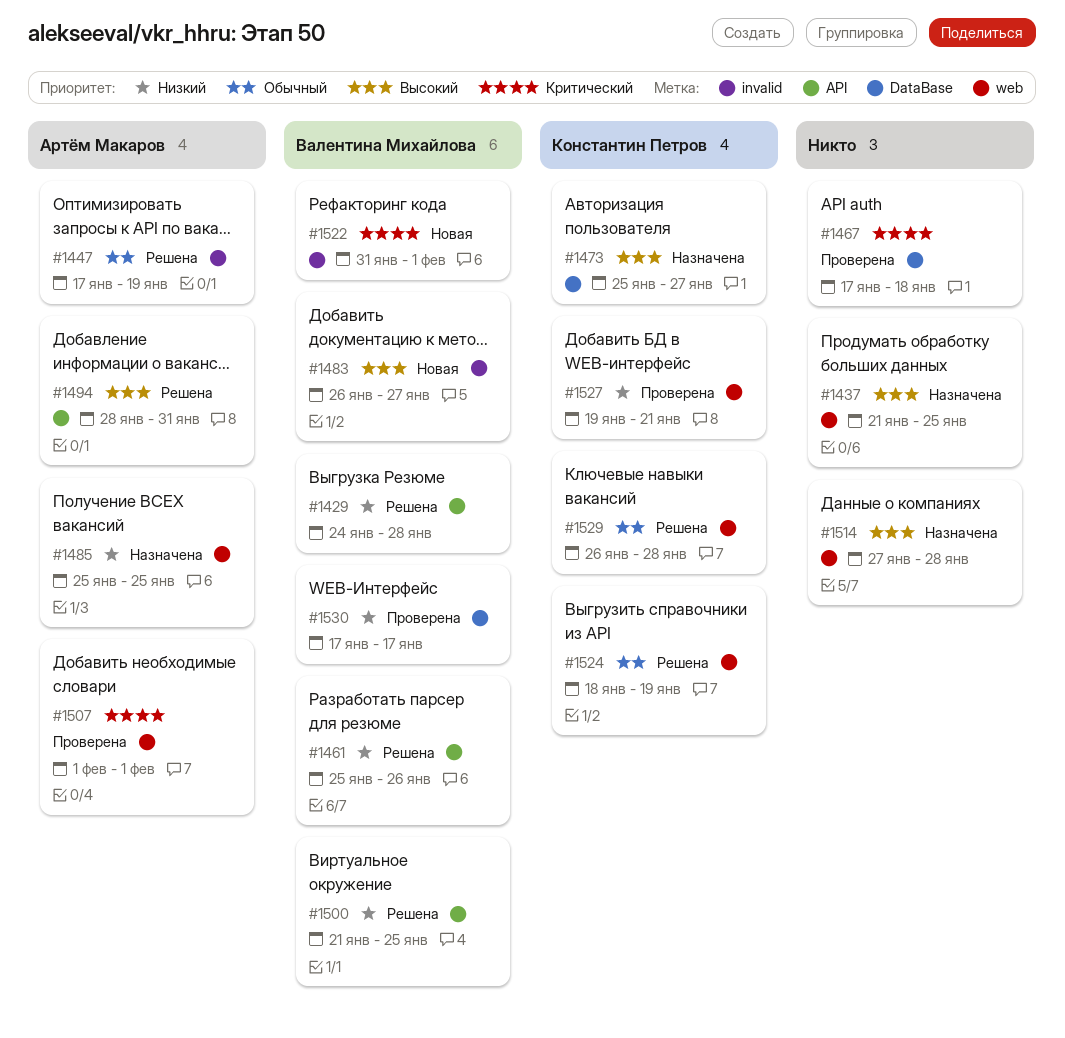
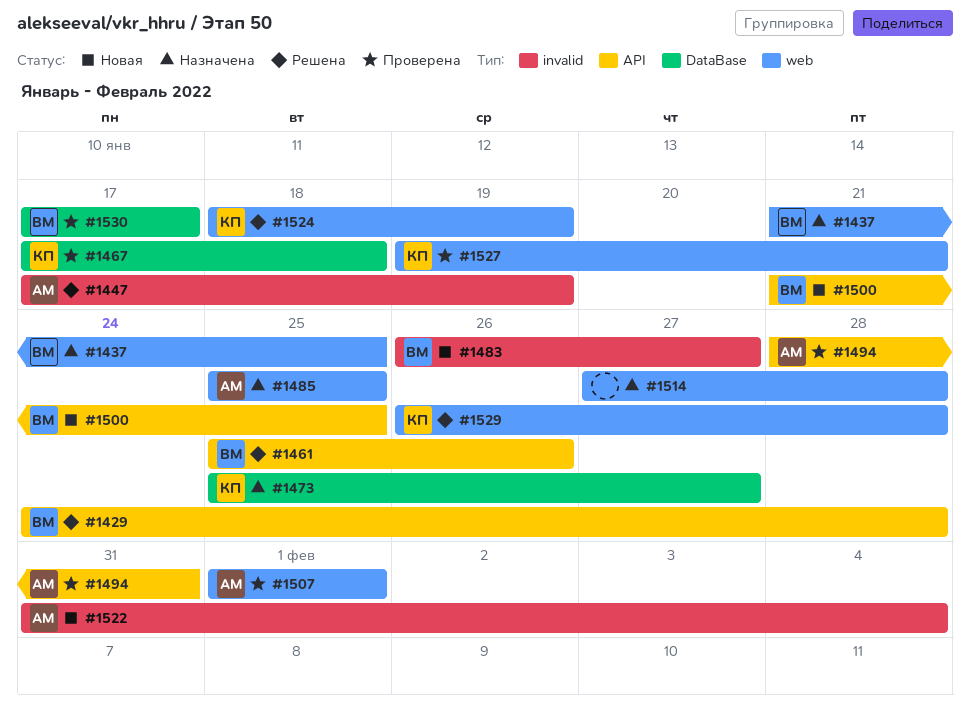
#1437, owner: none -> Валентина Михайлова
#1467, owner: none -> Константин Петров
#1494, status: Решена -> Проверена
#1500, status: Решена -> Новая
#1522, owner: Валентина Михайлова -> Артём Макаров
#1522, due: Feb 1 -> Feb 4

